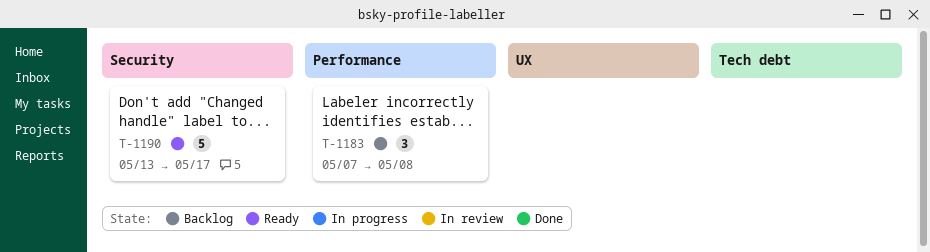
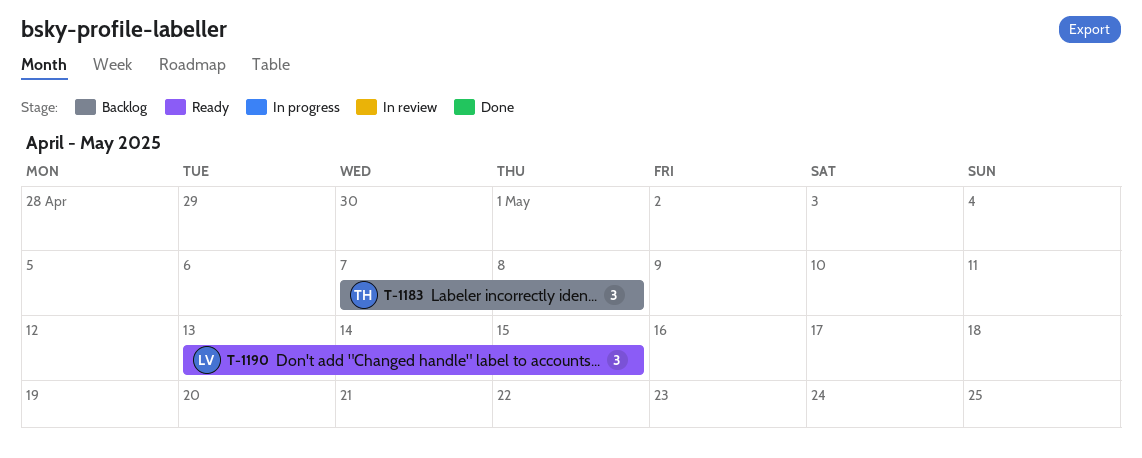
T-1190, estimate: 5 -> 3
T-1190, due: May 17 -> May 15

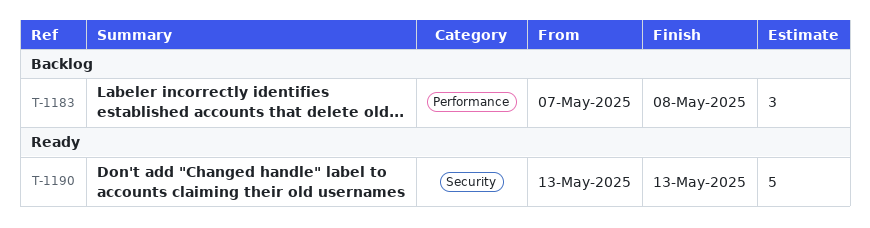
T-1190, estimate: 3 -> 5
T-1190, due: May 15 -> May 13

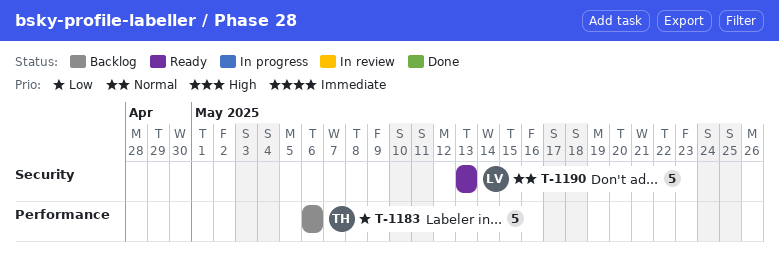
T-1183, estimate: 3 -> 5
T-1183, start: May 7 -> May 6
T-1183, due: May 8 -> May 6

